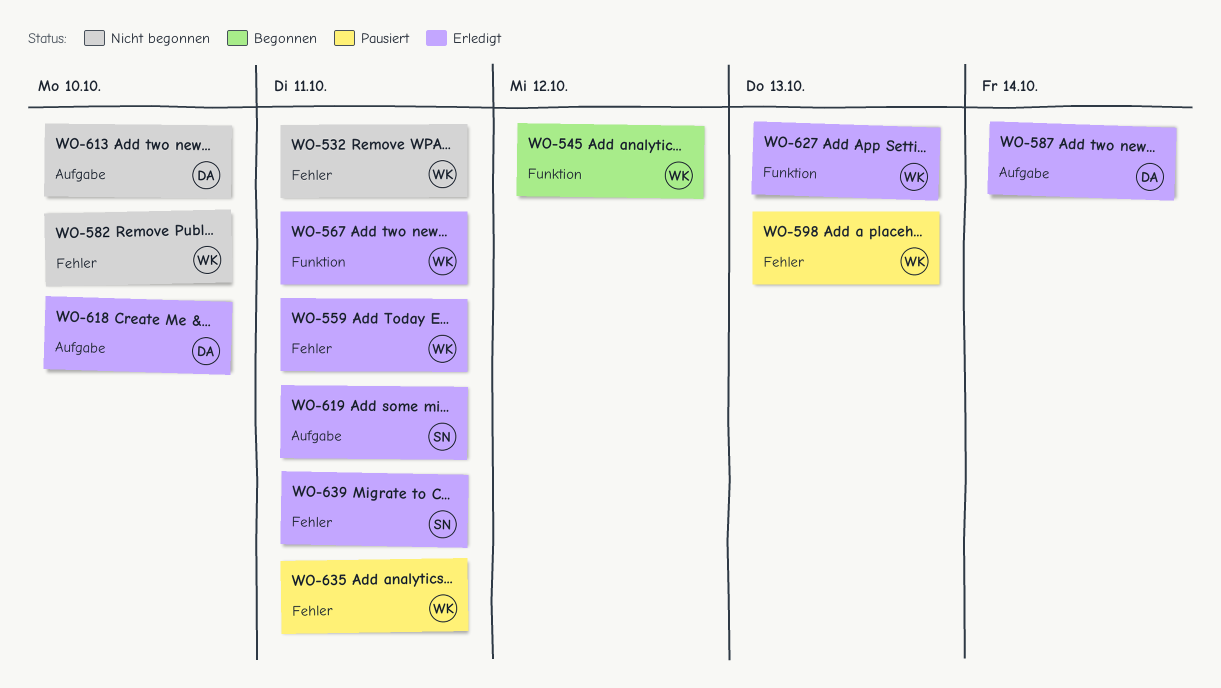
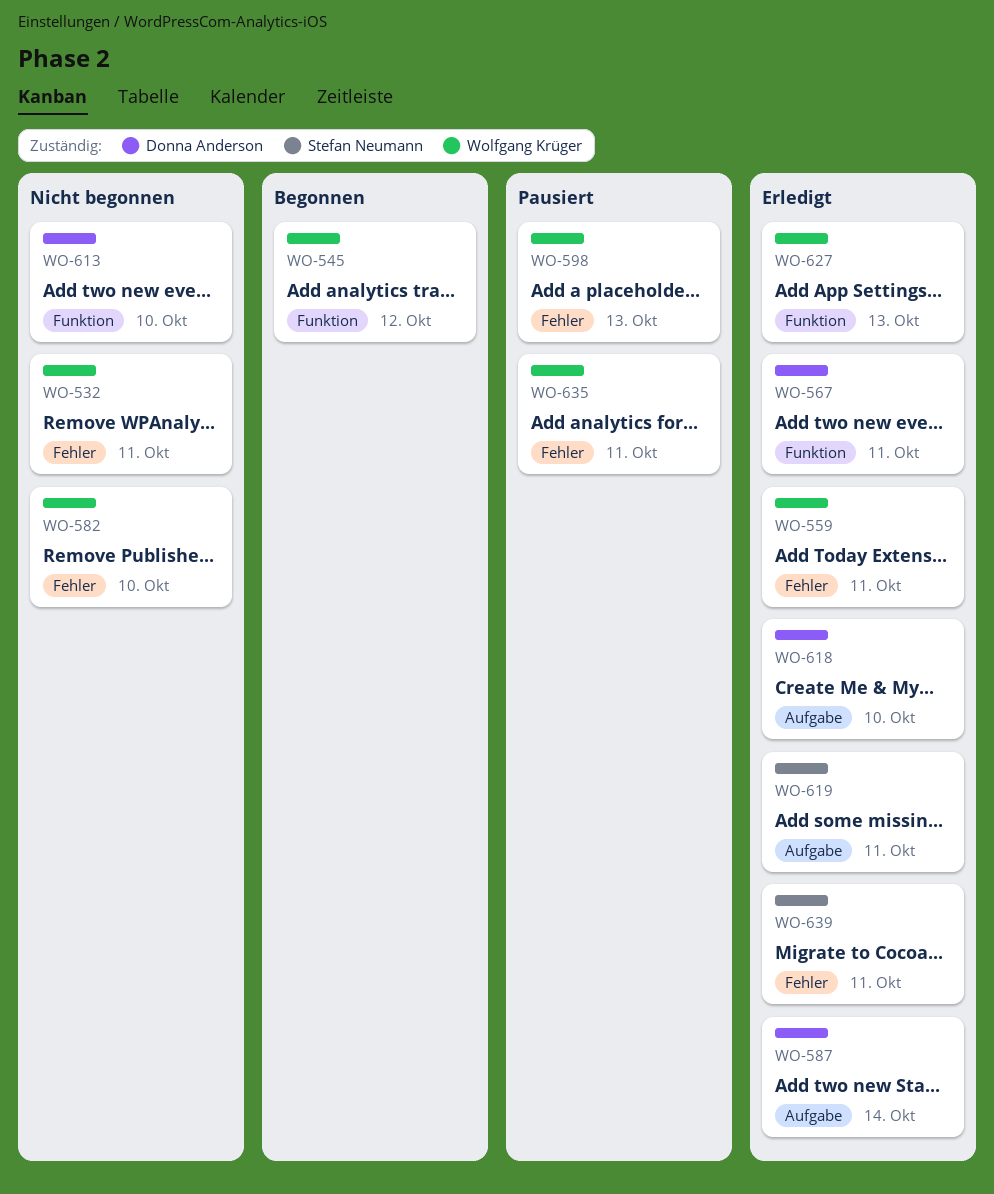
WO-567, owner: Wolfgang Krüger -> Donna Anderson
WO-613, label: Aufgabe -> Funktion

